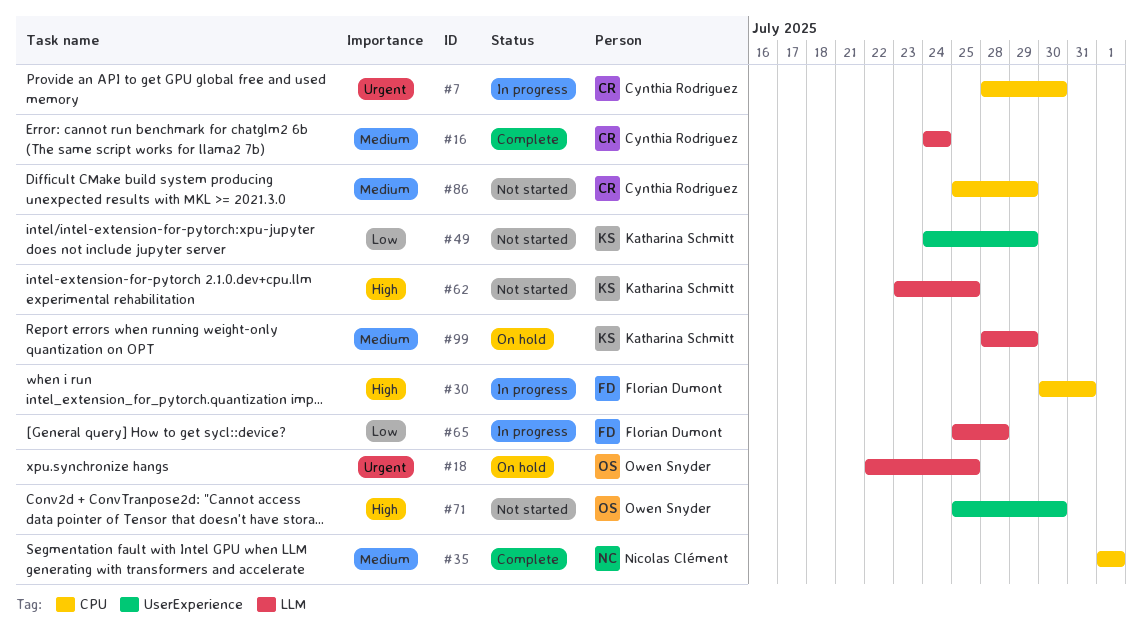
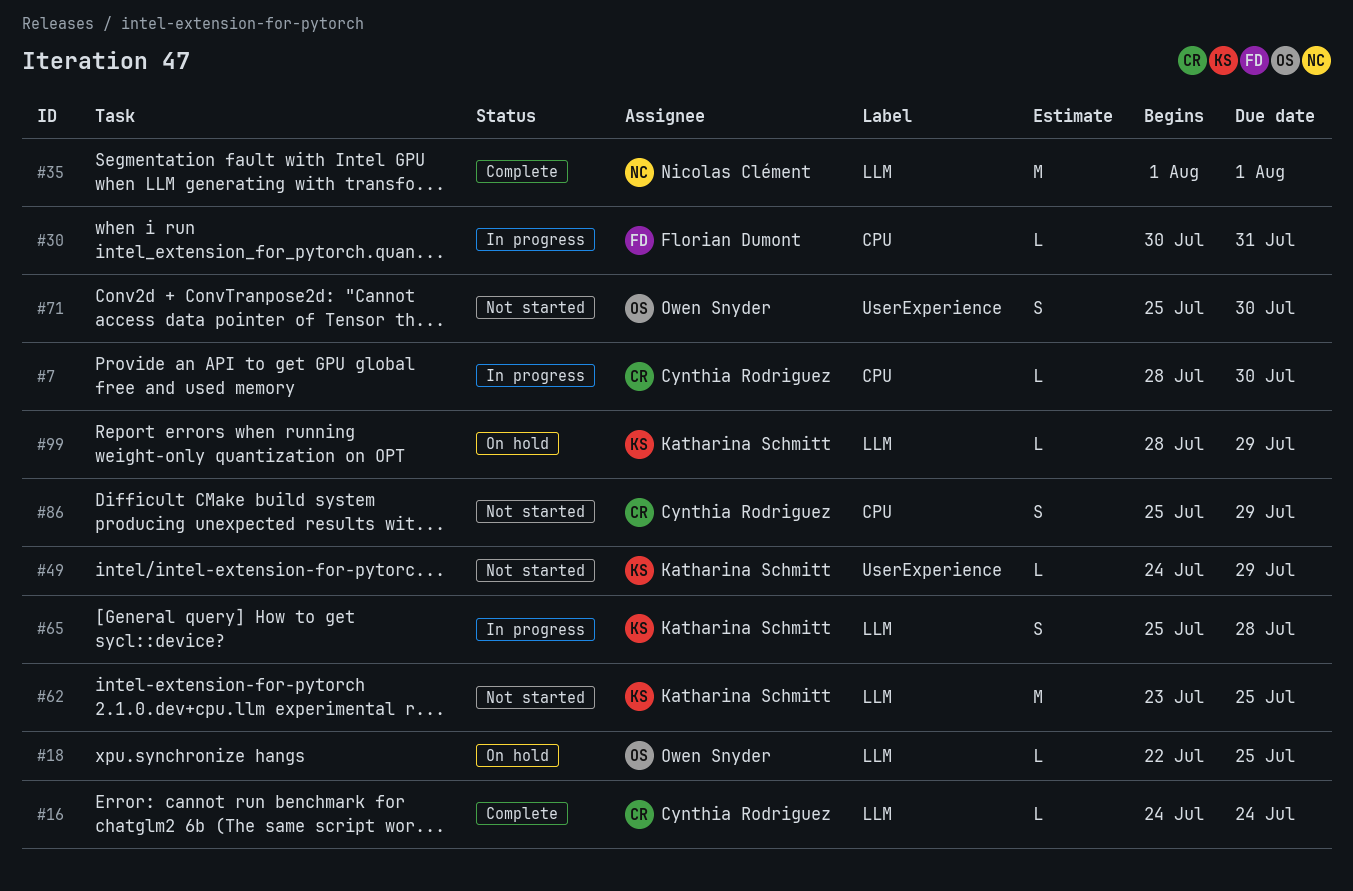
#35, label: CPU -> LLM
#65, owner: Florian Dumont -> Katharina Schmitt

